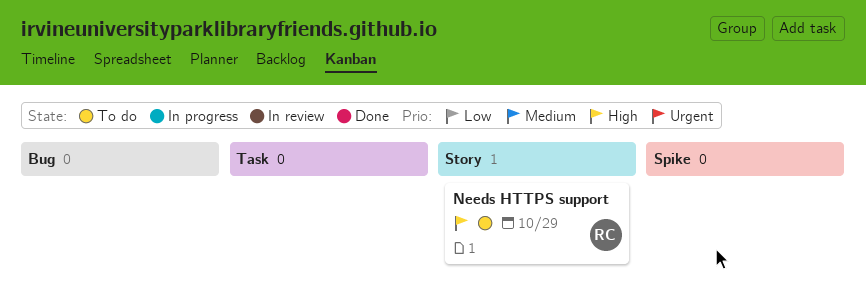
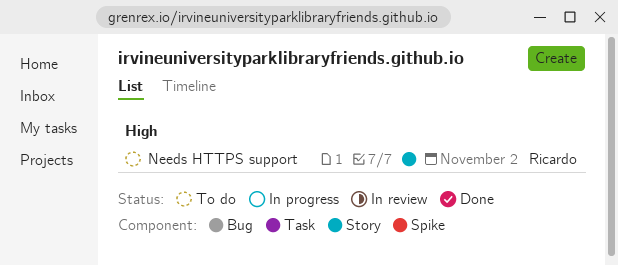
Needs HTTPS support, due: Oct 29 -> Nov 2

